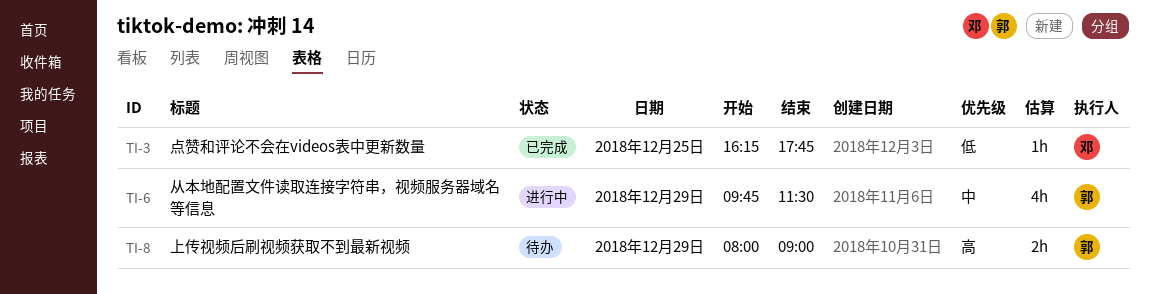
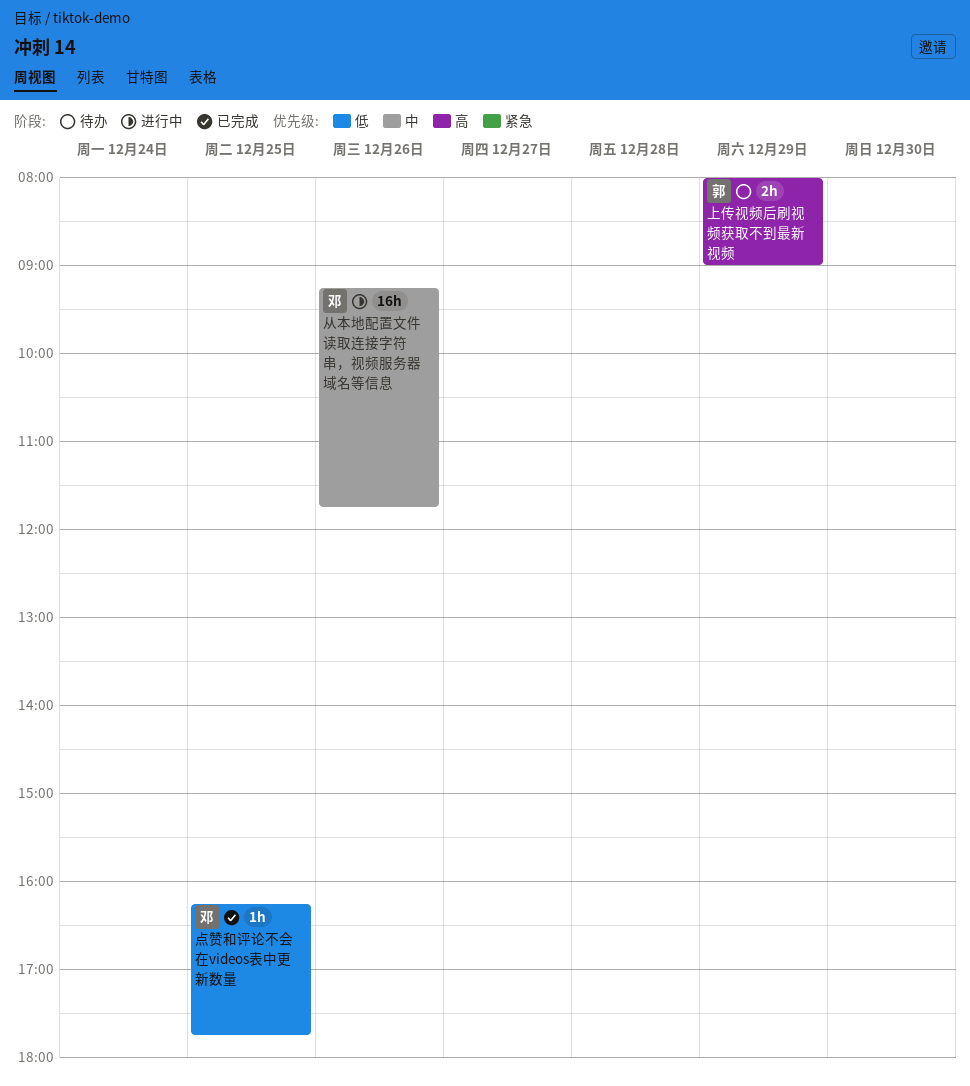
从本地配置文件读取连接字符串，视频服务器域名等信息, owner: 郭 -> 邓
从本地配置文件读取连接字符串，视频服务器域名等信息, estimate: 4h -> 16h
从本地配置文件读取连接字符串，视频服务器域名等信息, day: Dec 29 -> Dec 26
从本地配置文件读取连接字符串，视频服务器域名等信息, begins: 09:45 -> 09:15
从本地配置文件读取连接字符串，视频服务器域名等信息, ends: 11:30 -> 11:45

